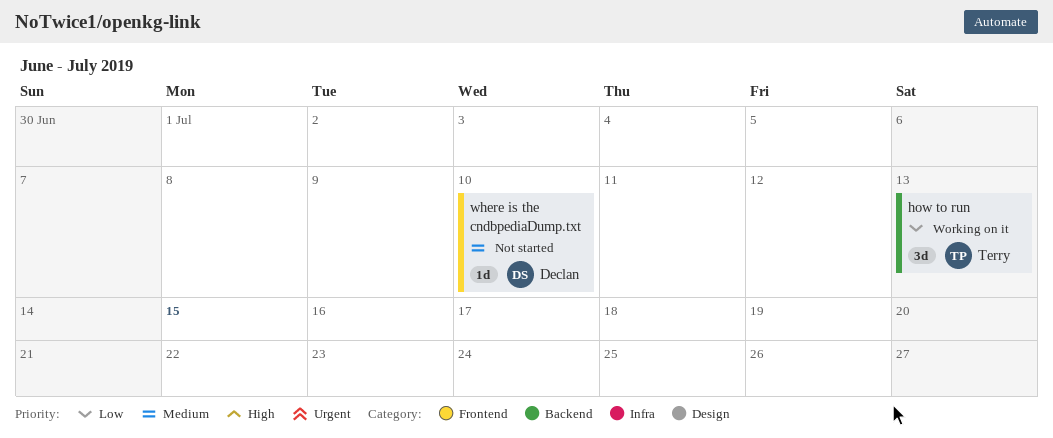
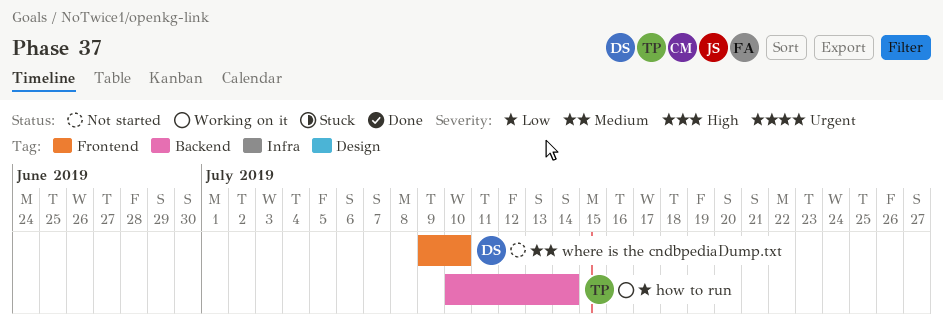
how to run, due: Jul 13 -> Jul 14

